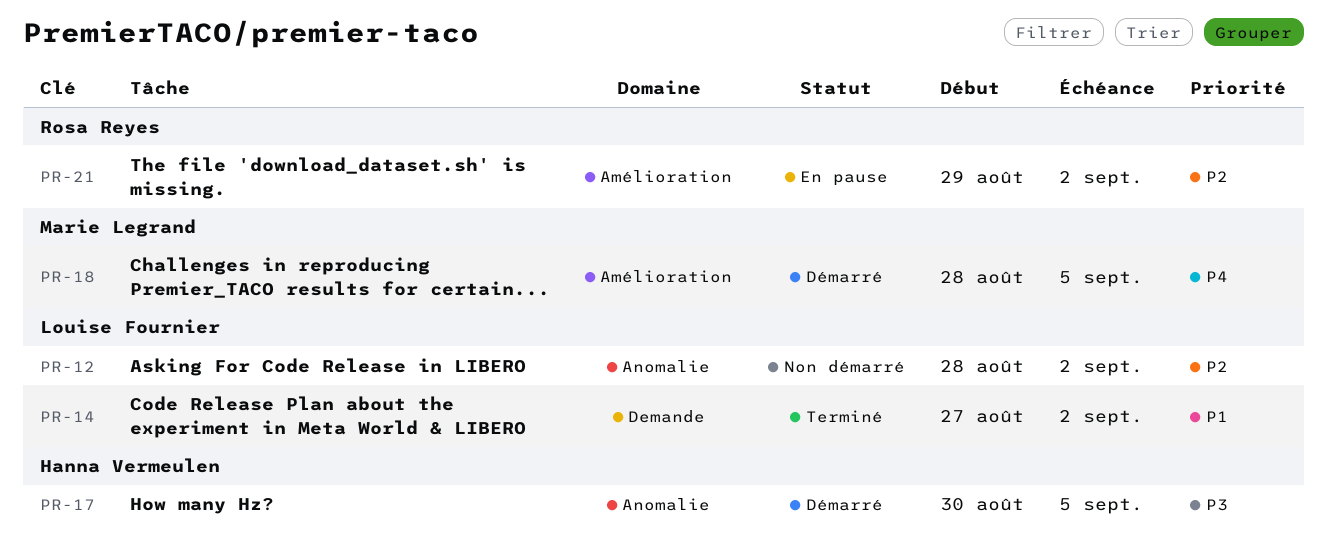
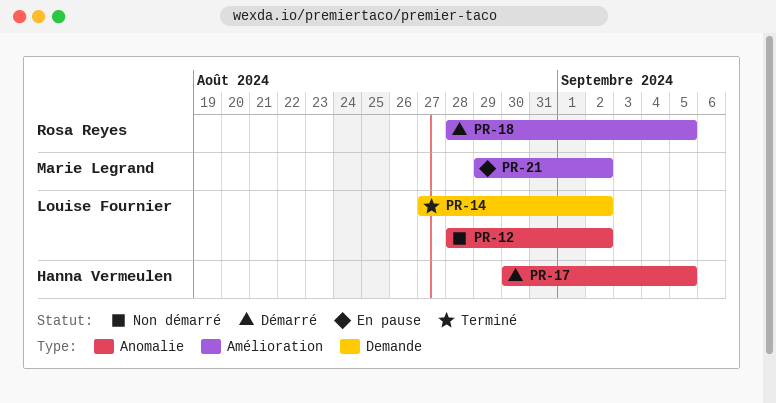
PR-18, owner: Marie Legrand -> Rosa Reyes
PR-21, owner: Rosa Reyes -> Marie Legrand

